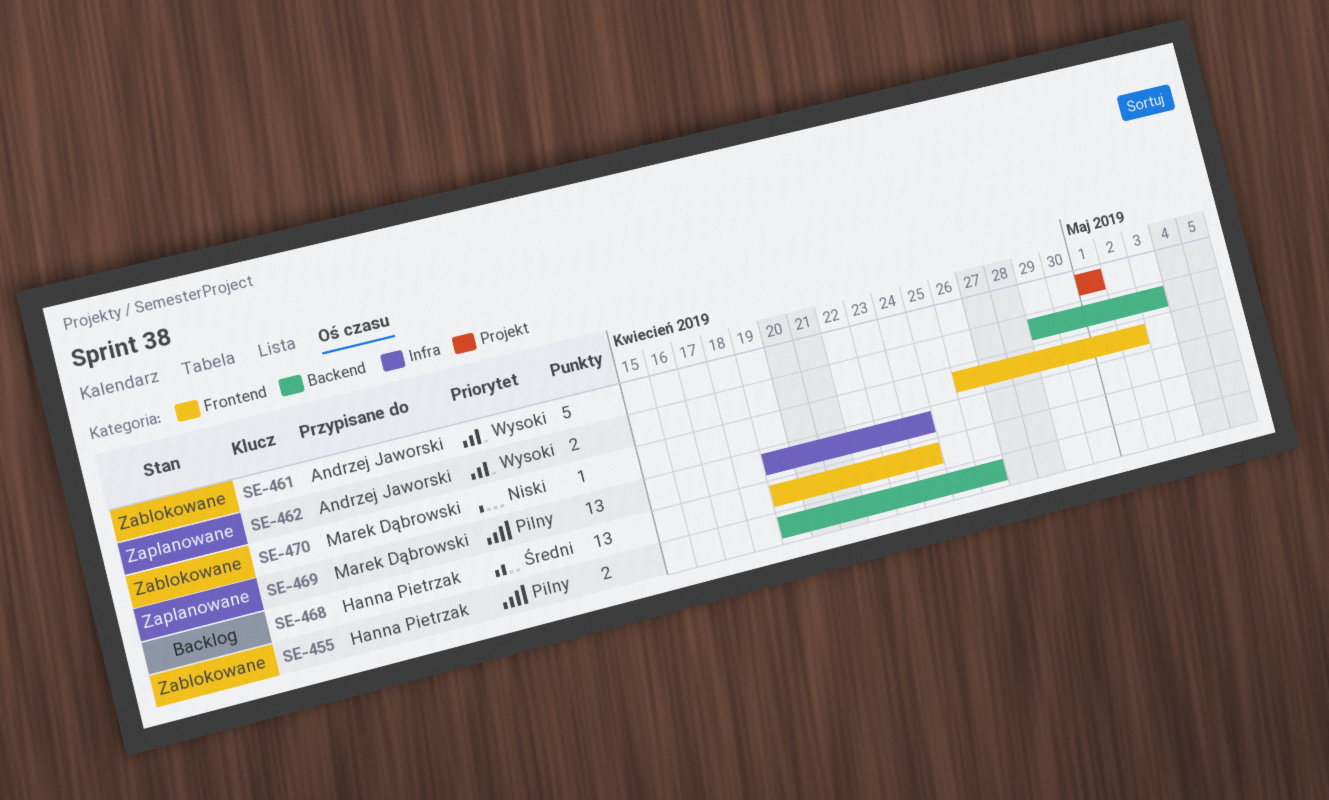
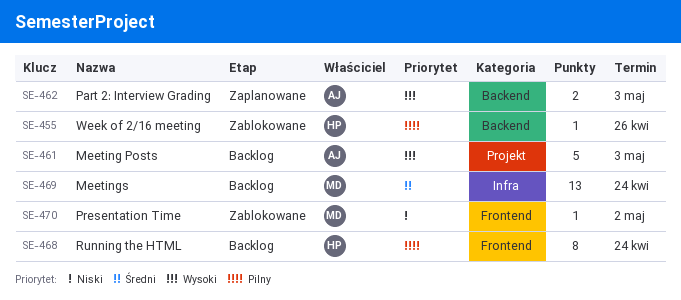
SE-455, estimate: 2 -> 1
SE-461, status: Zablokowane -> Backlog
SE-461, due: May 1 -> May 3
SE-468, priority: Średni -> Pilny
SE-468, estimate: 13 -> 8
SE-469, status: Zaplanowane -> Backlog
SE-469, priority: Pilny -> Średni

